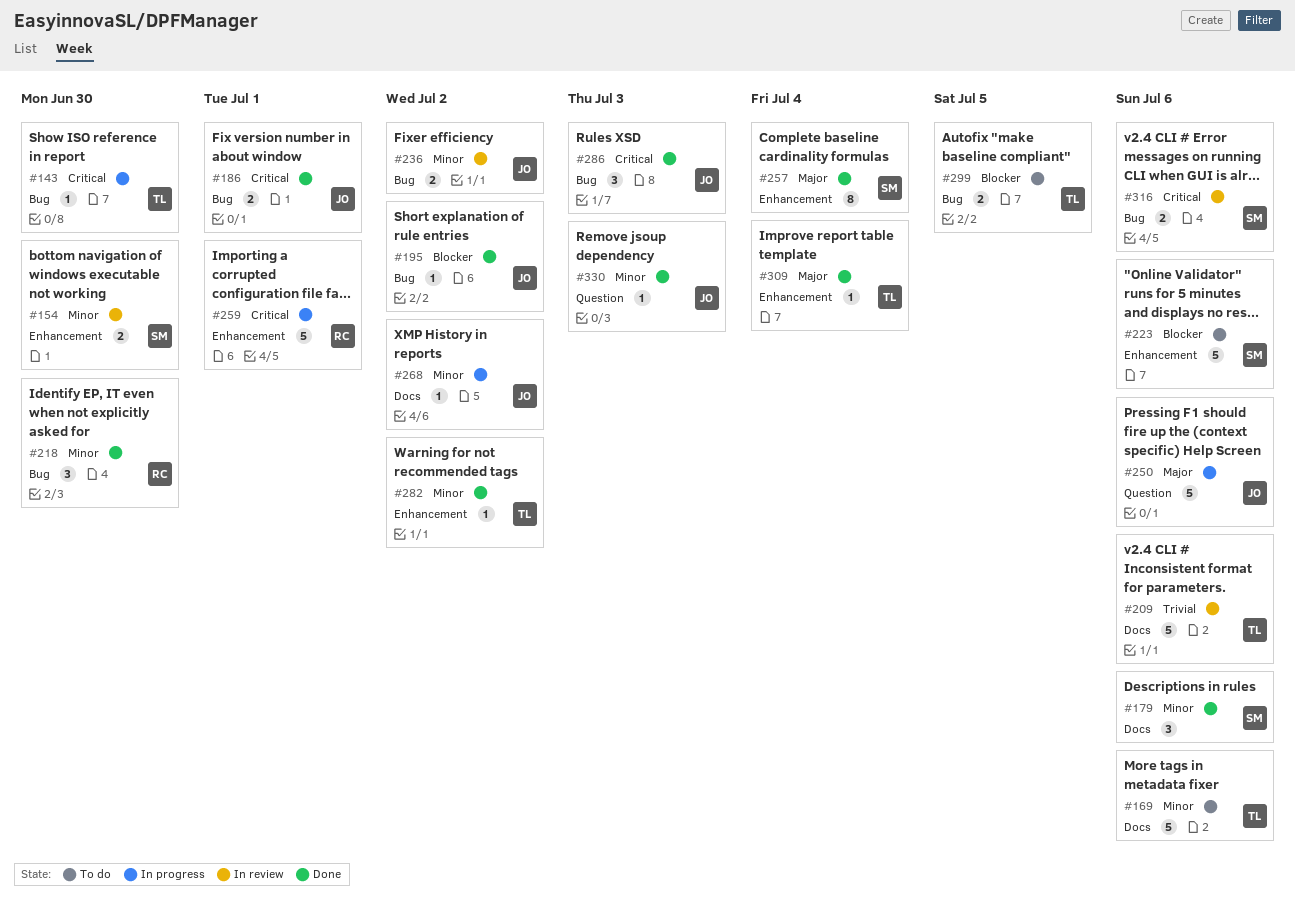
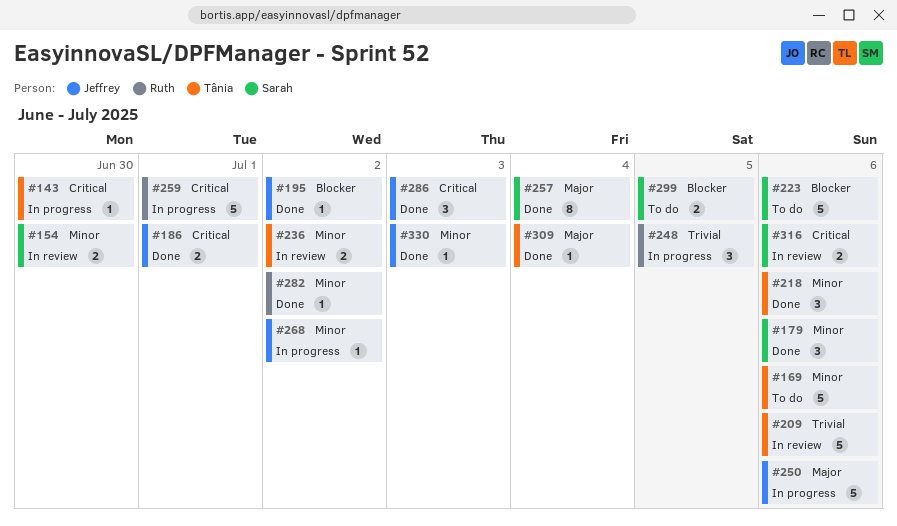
#218, owner: Ruth -> Tânia
#218, due: Jun 30 -> Jul 6
#236, owner: Jeffrey -> Tânia
#248: none -> present
#282, owner: Tânia -> Ruth
#299, owner: Tânia -> Sarah

